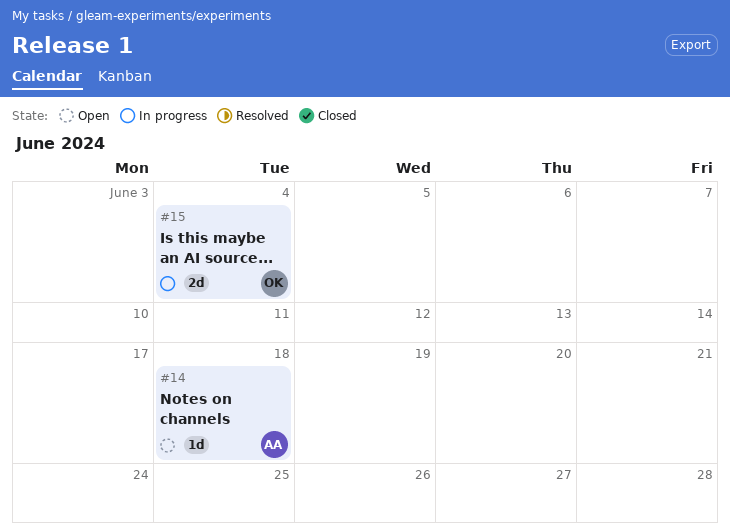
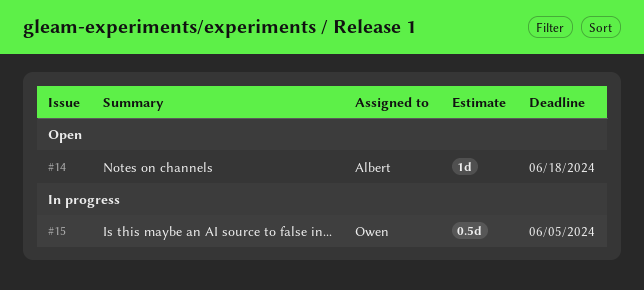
#15, estimate: 2d -> 0.5d
#15, due: Jun 4 -> Jun 5

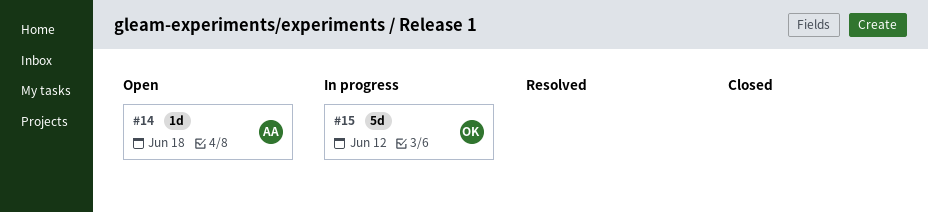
#15, estimate: 0.5d -> 5d
#15, due: Jun 5 -> Jun 12

